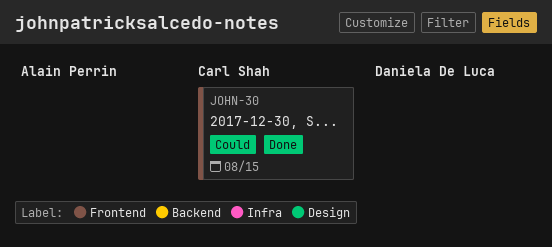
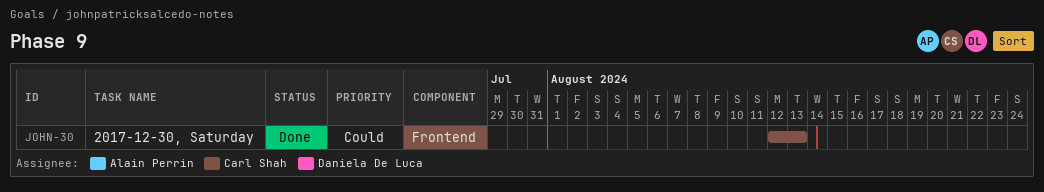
JOHN-30, due: Aug 15 -> Aug 13

